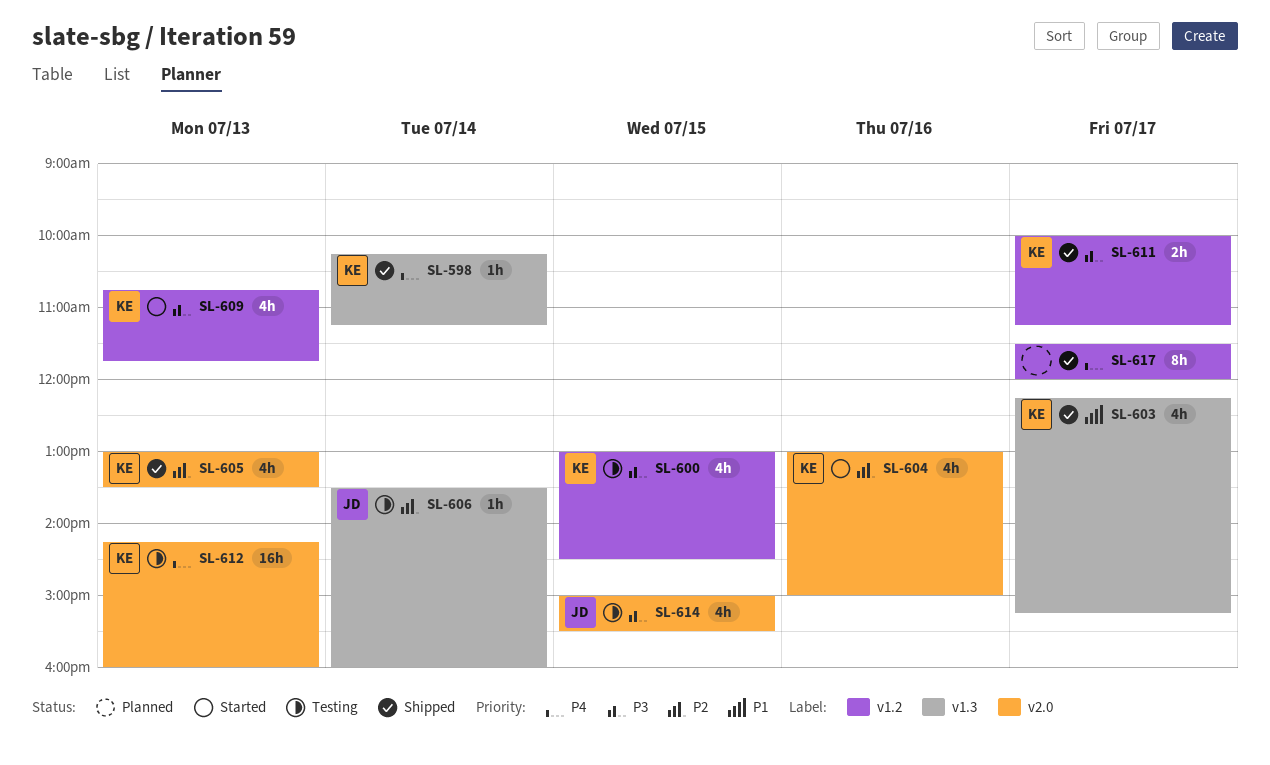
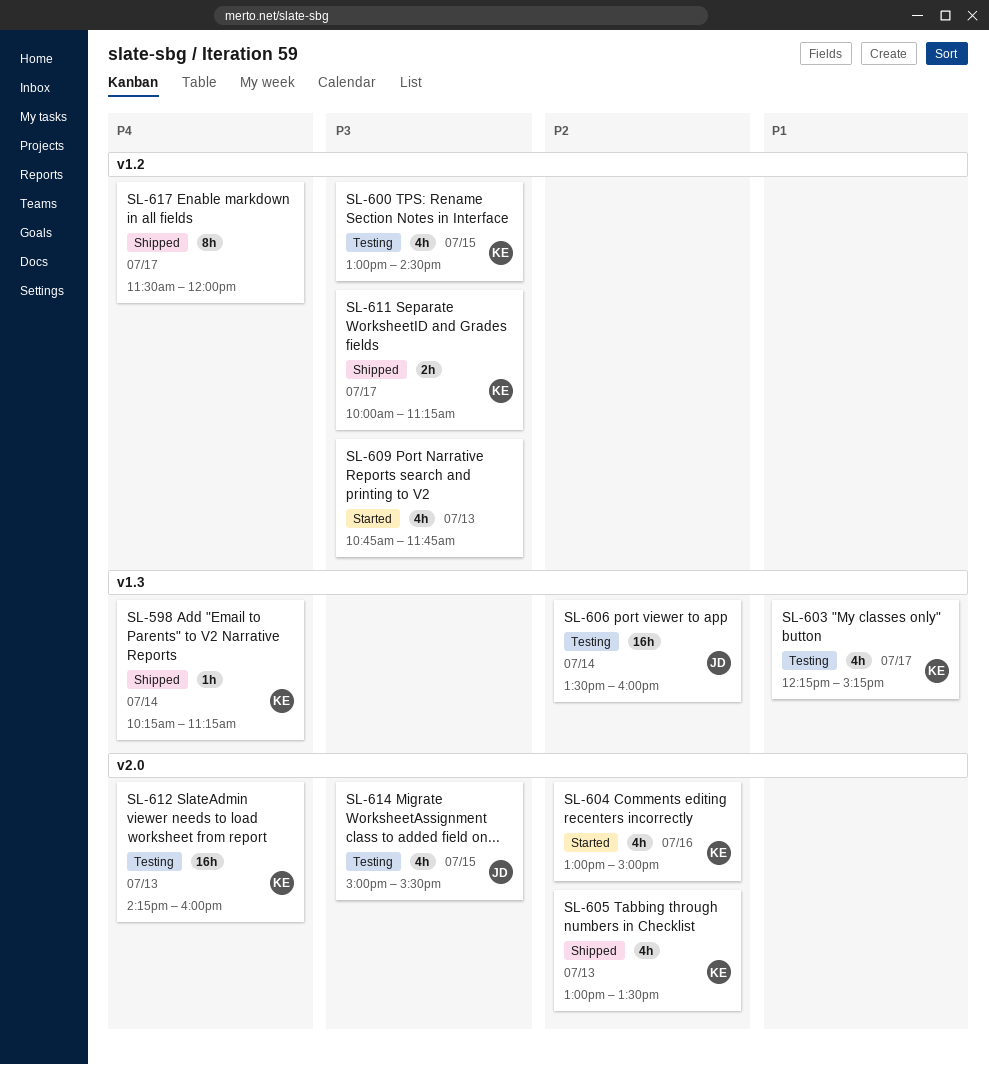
SL-603, status: Shipped -> Testing
SL-606, estimate: 1h -> 16h
SL-609, owner: KE -> none

